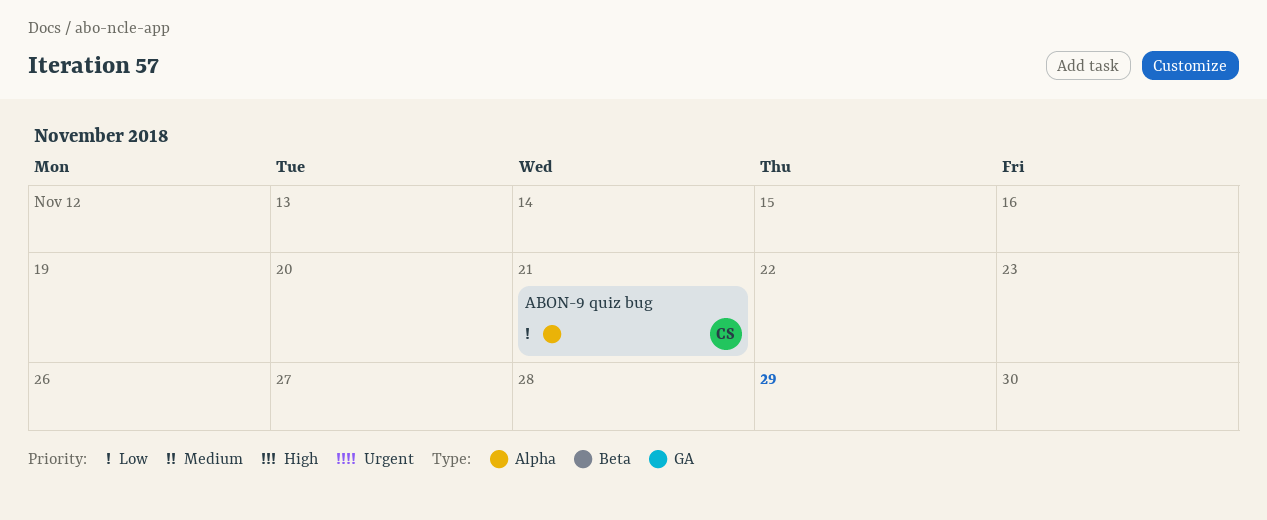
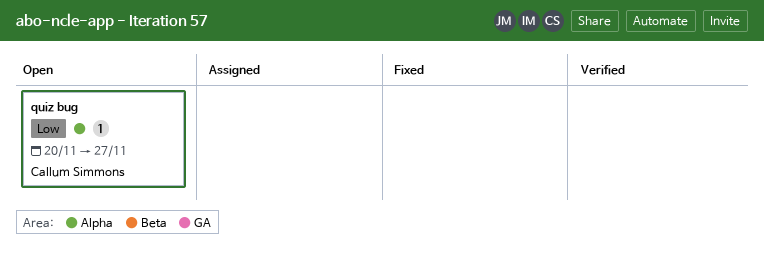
quiz bug, due: Nov 21 -> Nov 27

